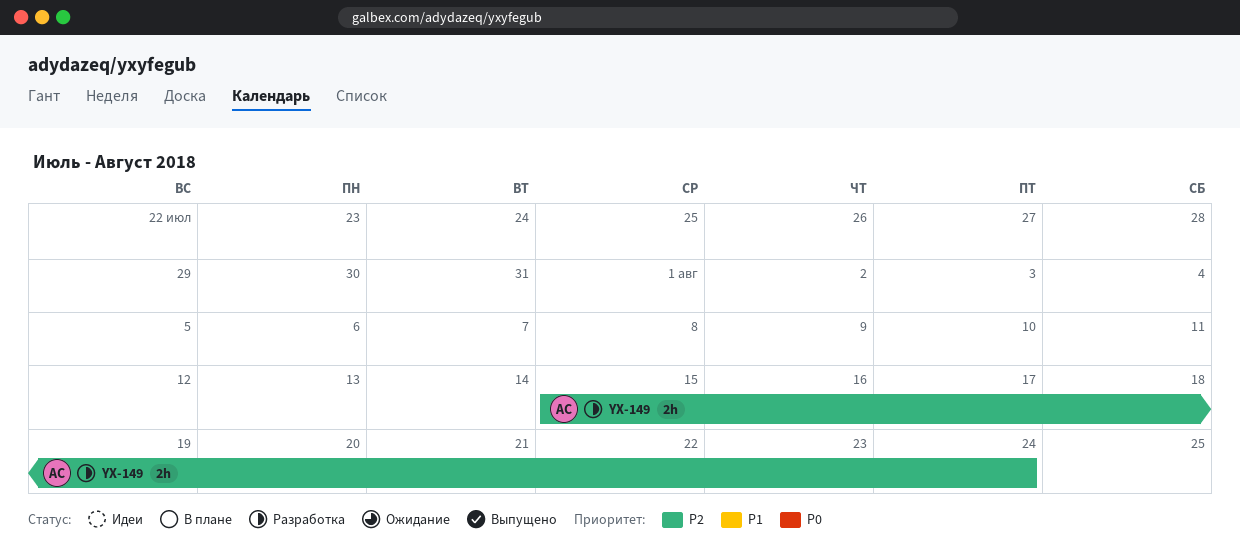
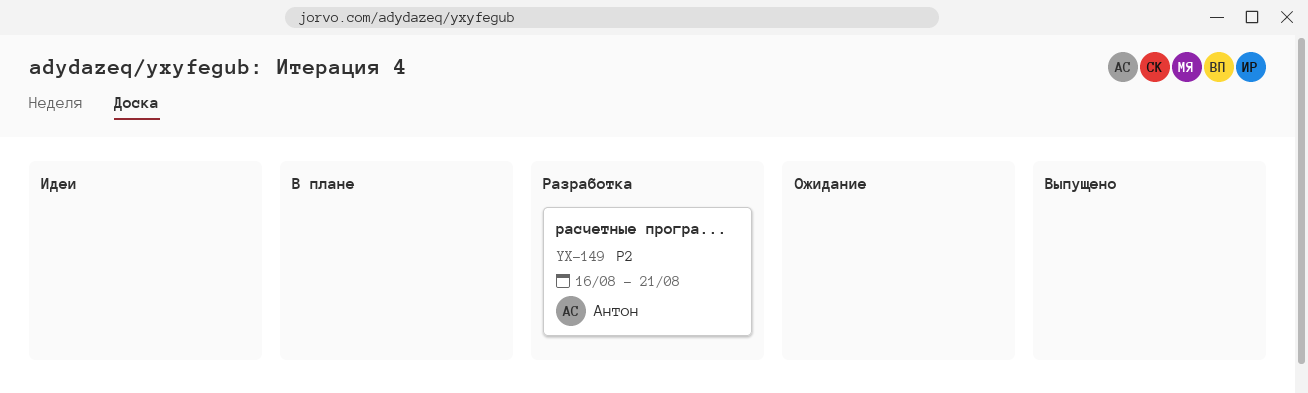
YX-149, start: Aug 15 -> Aug 16
YX-149, due: Aug 24 -> Aug 21

